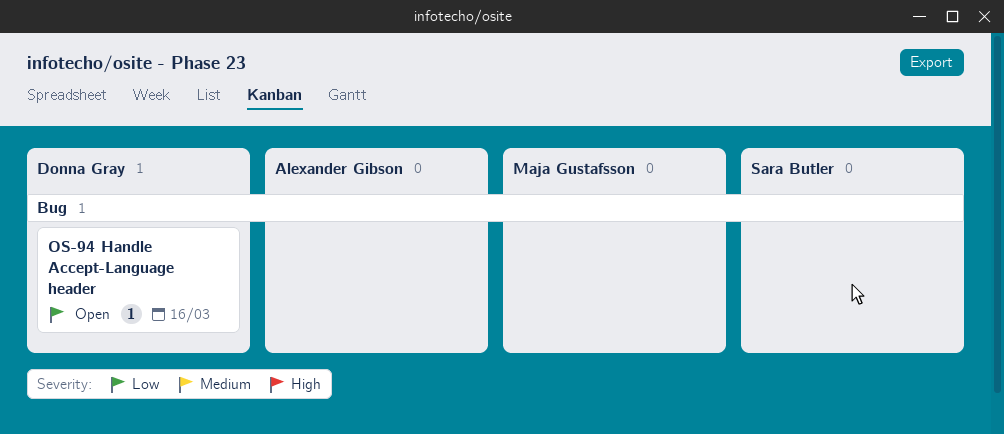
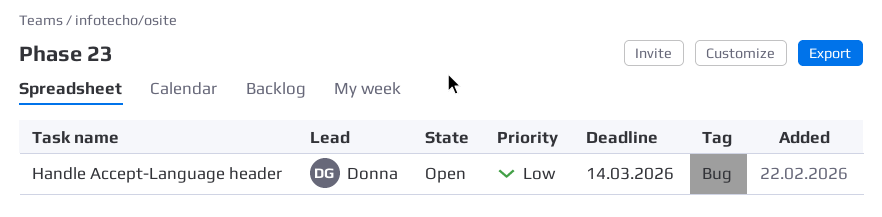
Handle Accept-Language header, due: Mar 16 -> Mar 14

